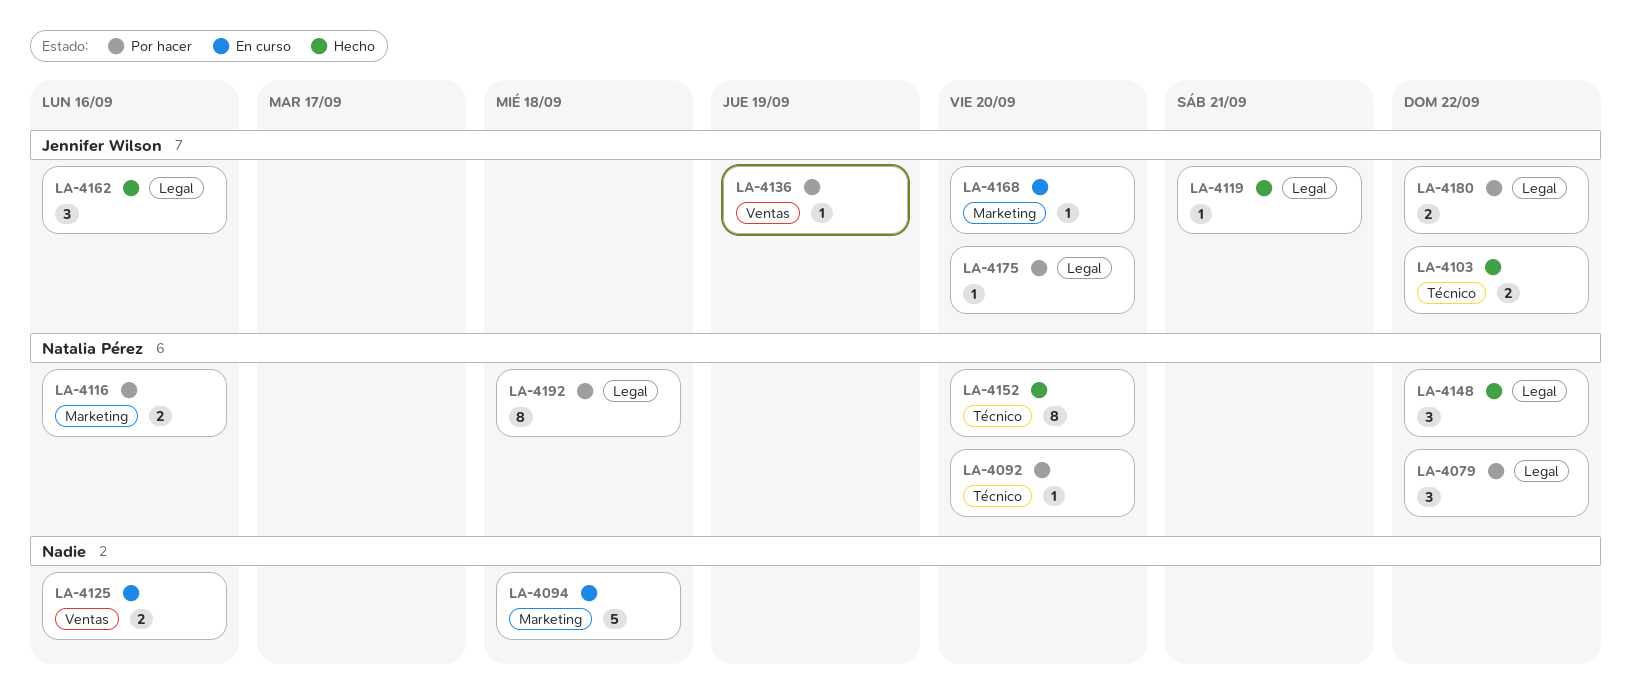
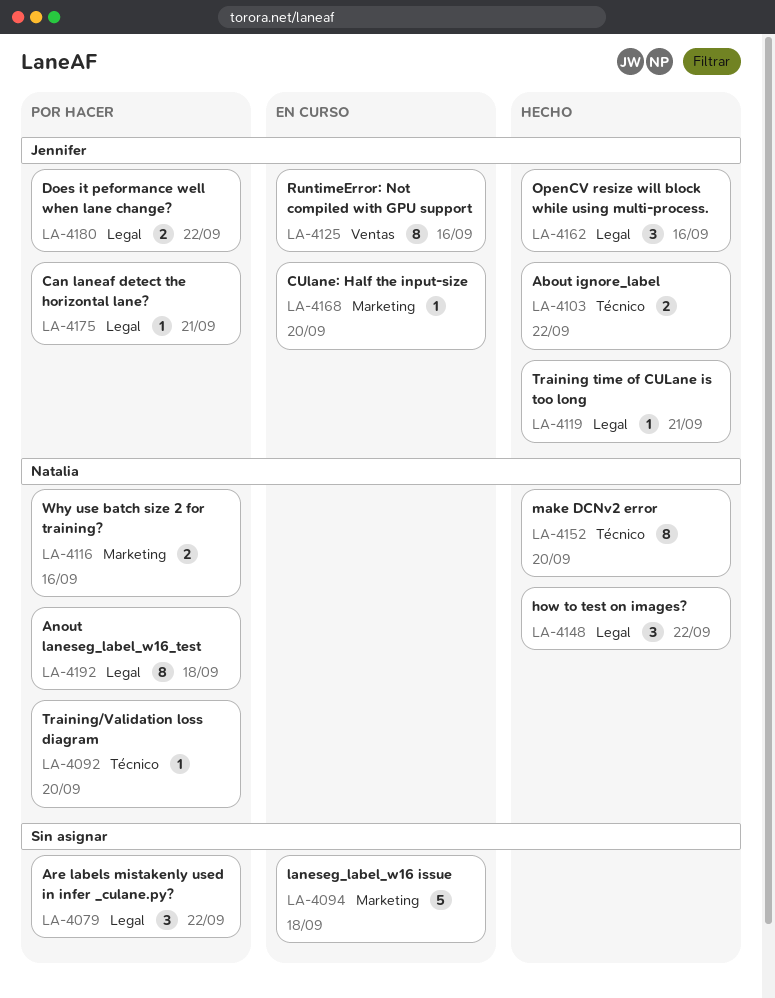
LA-4079, owner: Natalia Pérez -> none
LA-4125, owner: none -> Jennifer Wilson
LA-4125, estimate: 2 -> 8
LA-4136: present -> none
LA-4175, due: Sep 20 -> Sep 21

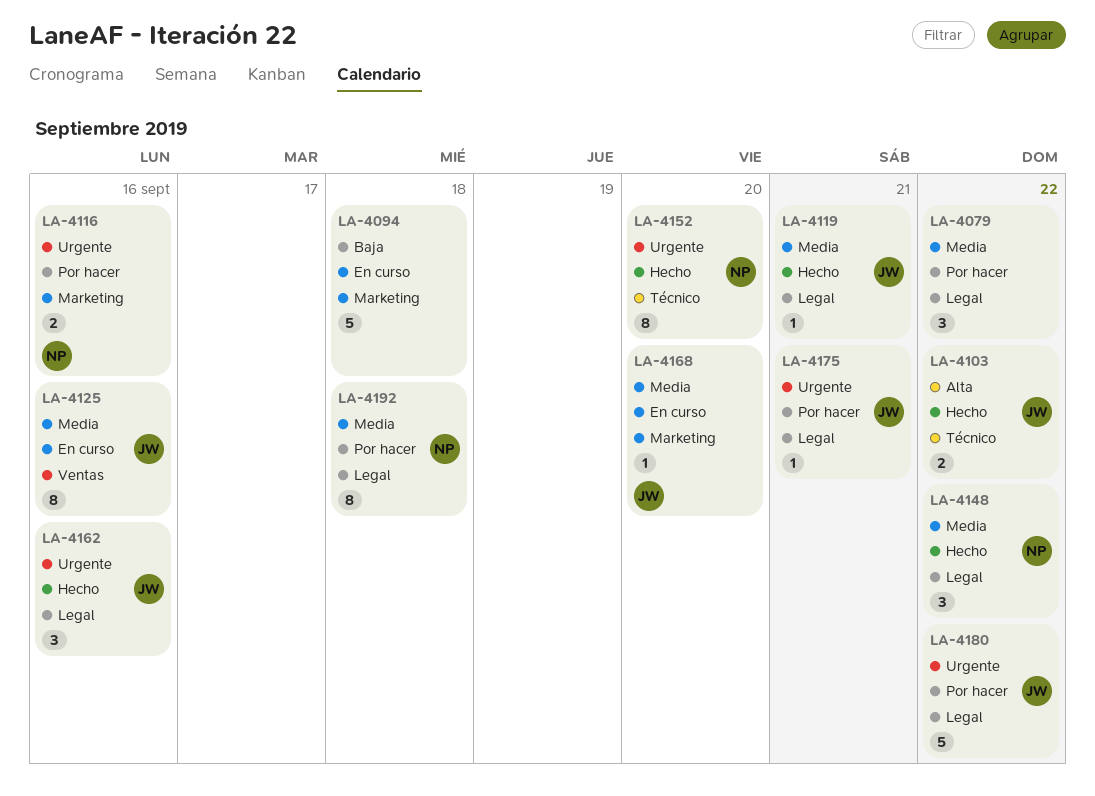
LA-4092: present -> none
LA-4180, estimate: 2 -> 5

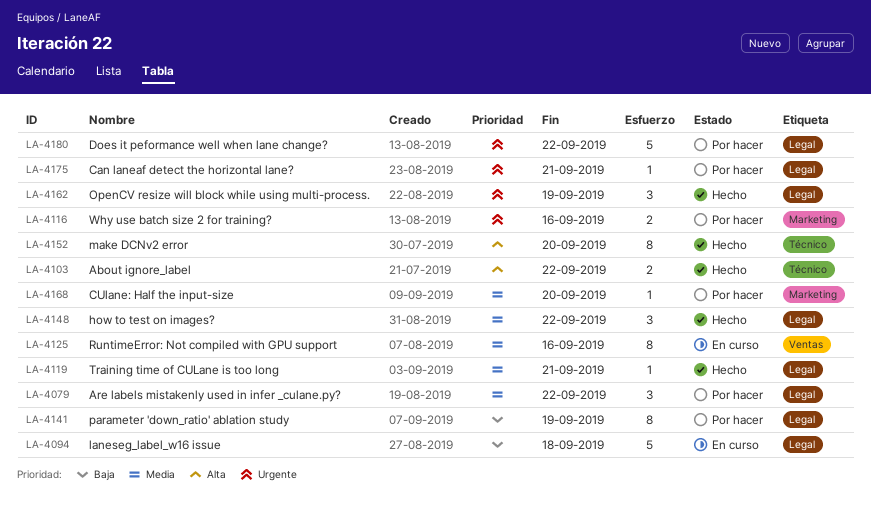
LA-4094, label: Marketing -> Legal
LA-4141: none -> present
LA-4152, priority: Urgente -> Alta
LA-4162, due: Sep 16 -> Sep 19
LA-4168, status: En curso -> Por hacer
LA-4192: present -> none

